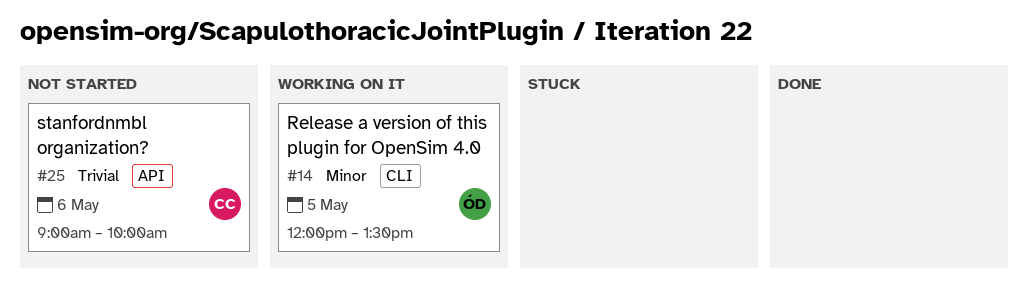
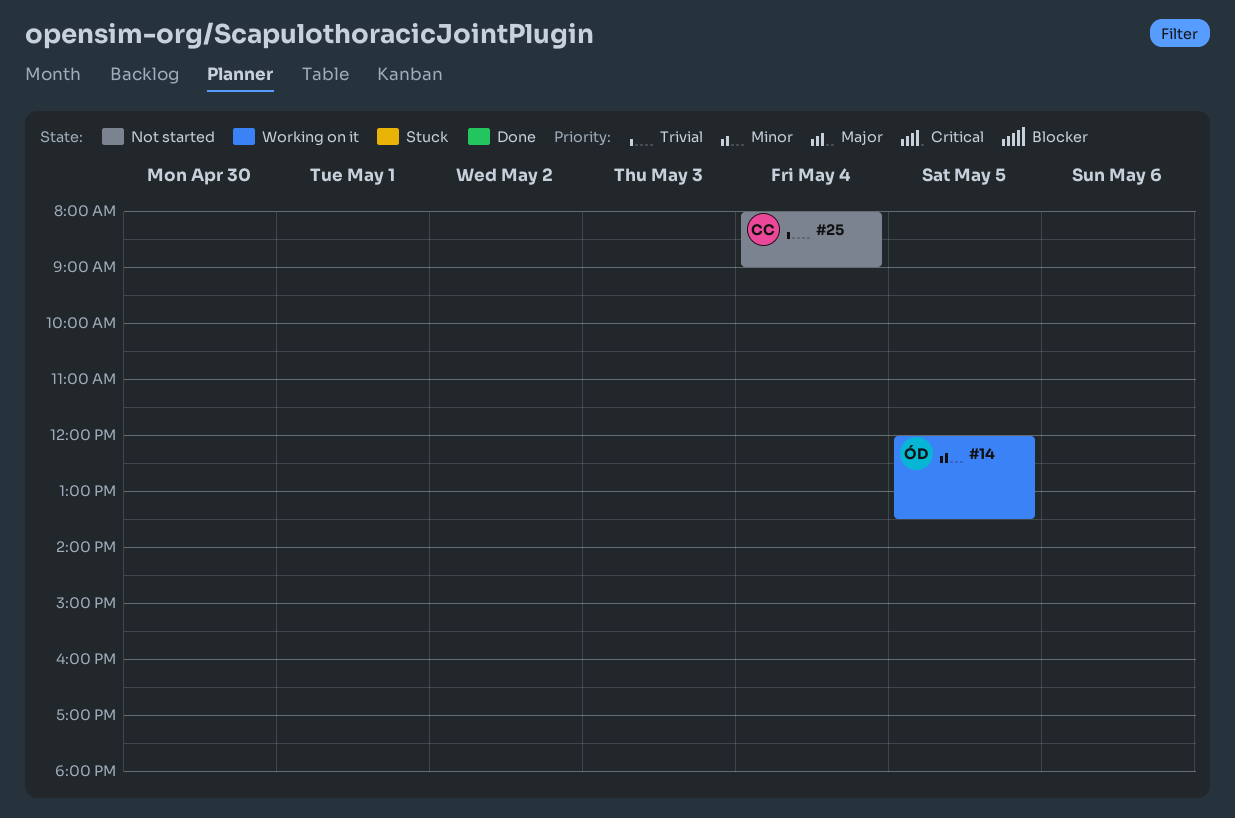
#25, day: May 6 -> May 4
#25, begins: 09:00 -> 08:00
#25, ends: 10:00 -> 09:00

